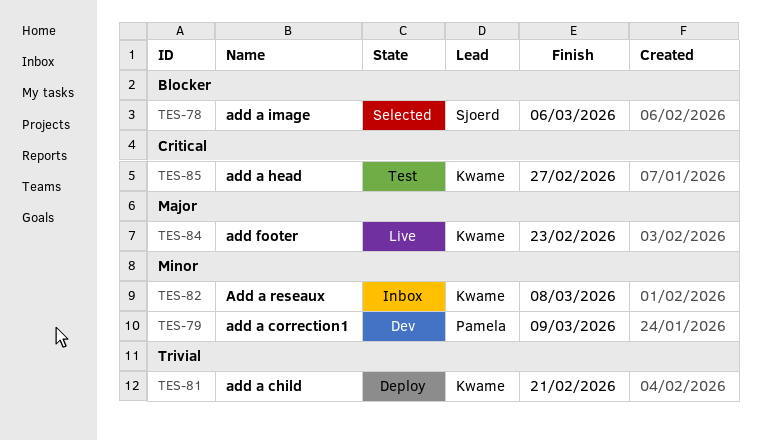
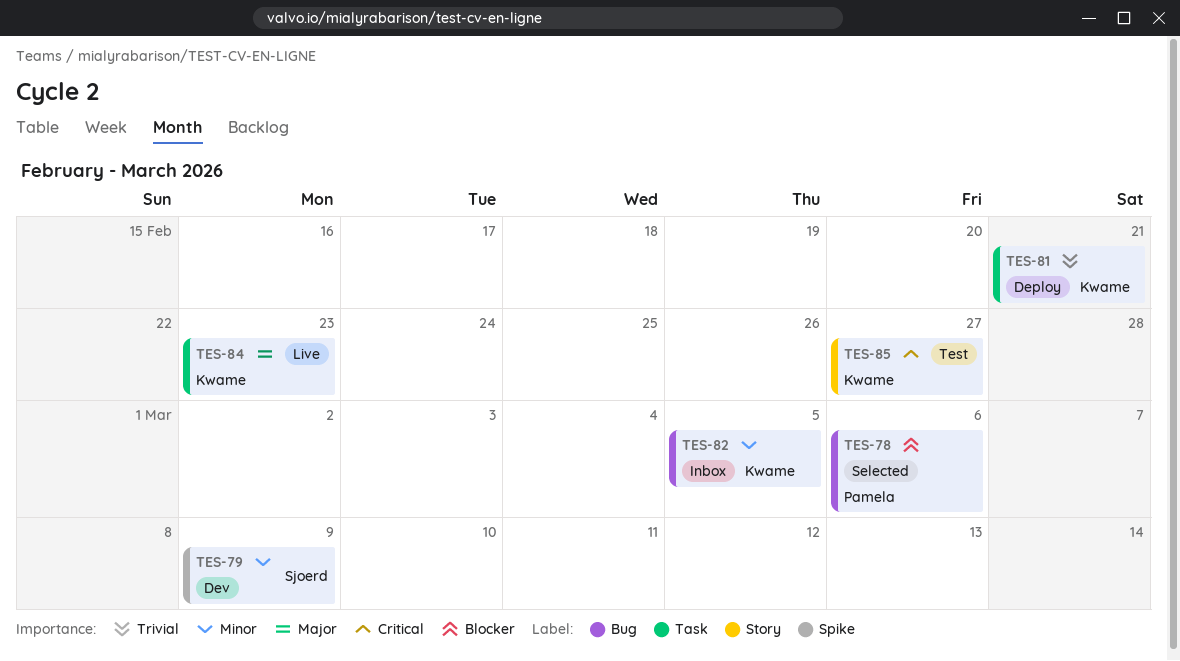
TES-78, owner: Sjoerd -> Pamela
TES-79, owner: Pamela -> Sjoerd
TES-82, due: Mar 8 -> Mar 5

